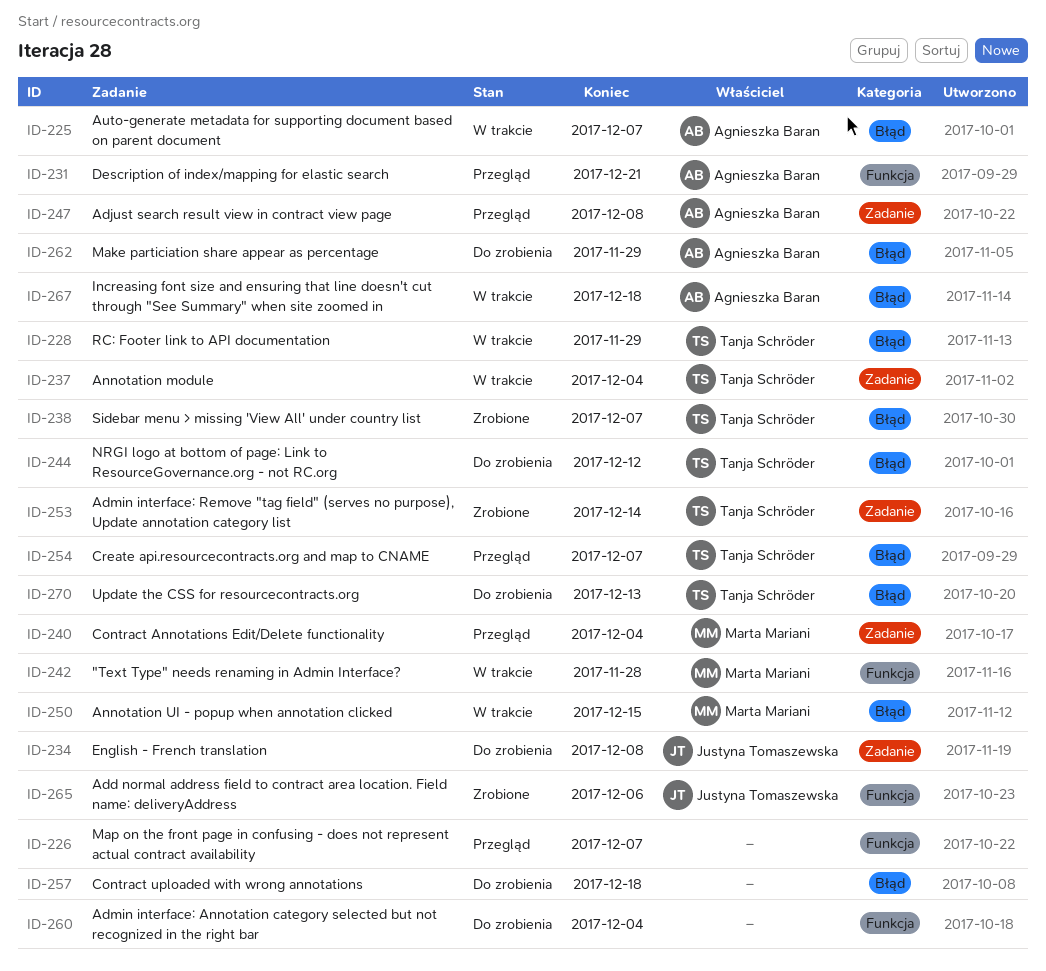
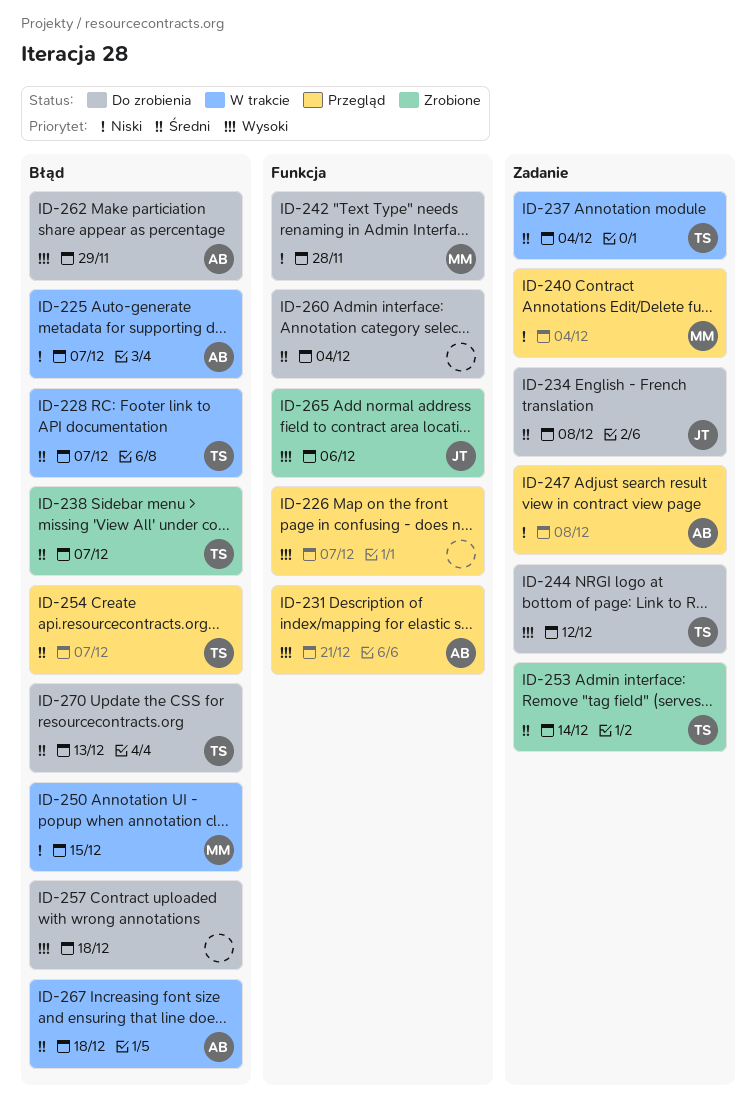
ID-228, due: Nov 29 -> Dec 7
ID-242, status: W trakcie -> Do zrobienia
ID-244, label: Błąd -> Zadanie

